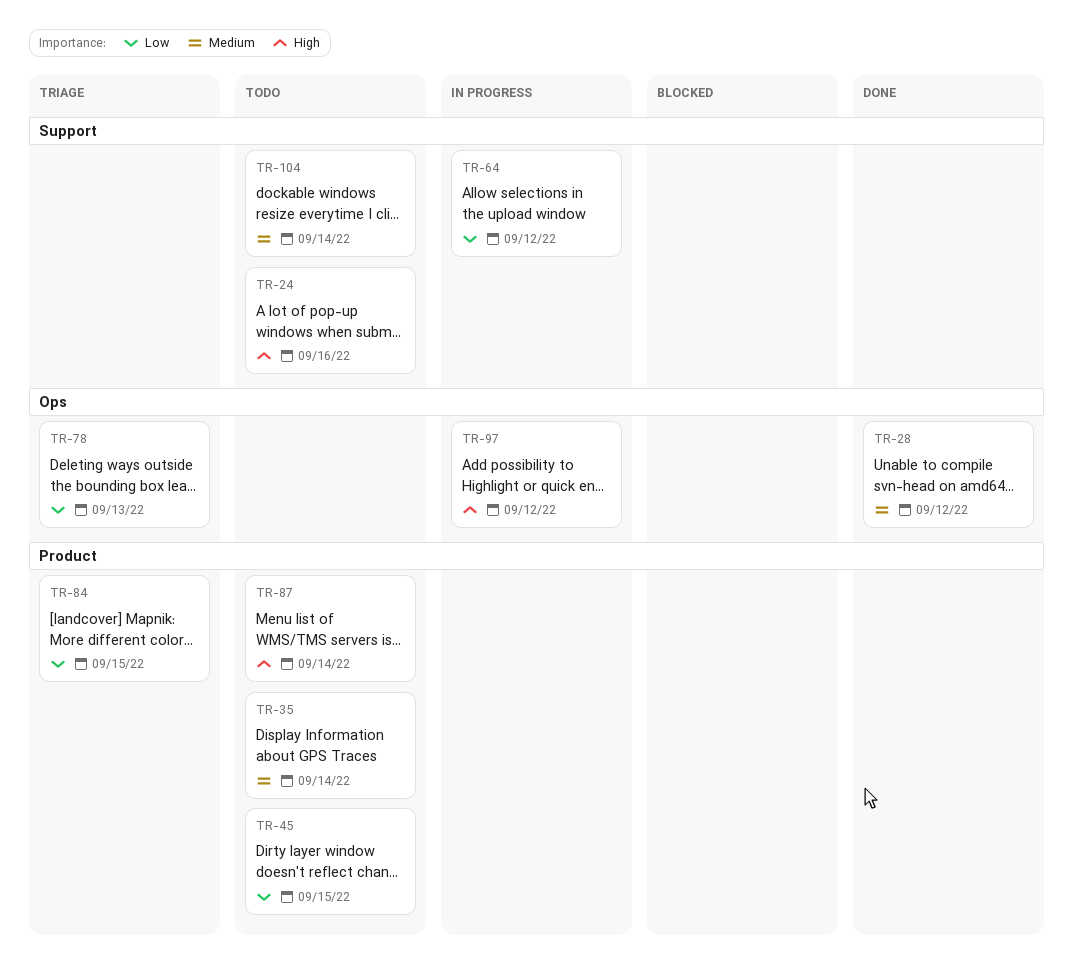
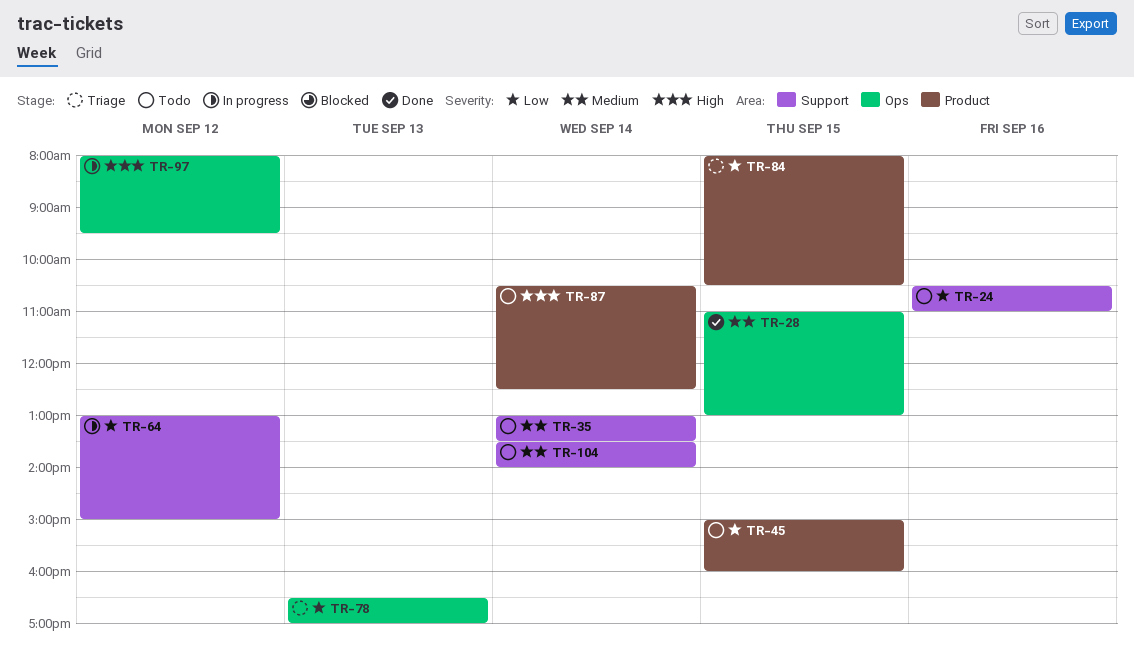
TR-24, priority: High -> Low
TR-28, day: Sep 12 -> Sep 15
TR-35, label: Product -> Support

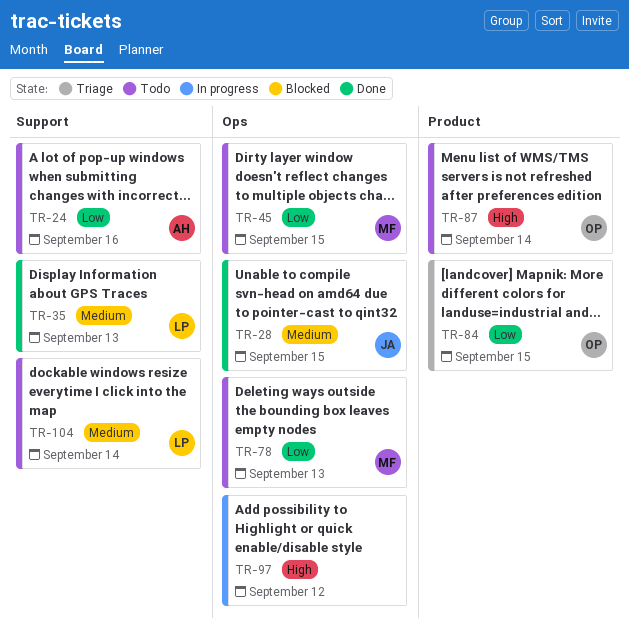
TR-35, status: Todo -> Done
TR-35, day: Sep 14 -> Sep 13
TR-45, label: Product -> Ops
TR-64: present -> none
TR-78, status: Triage -> Todo

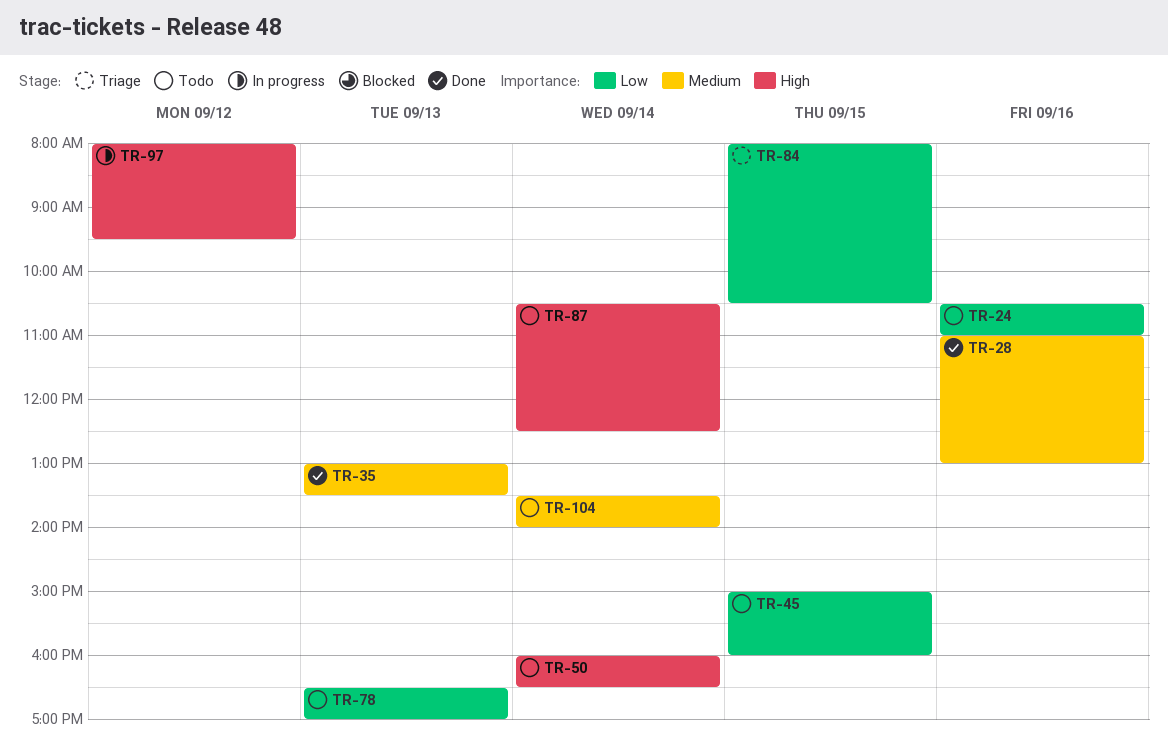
TR-28, day: Sep 15 -> Sep 16
TR-50: none -> present

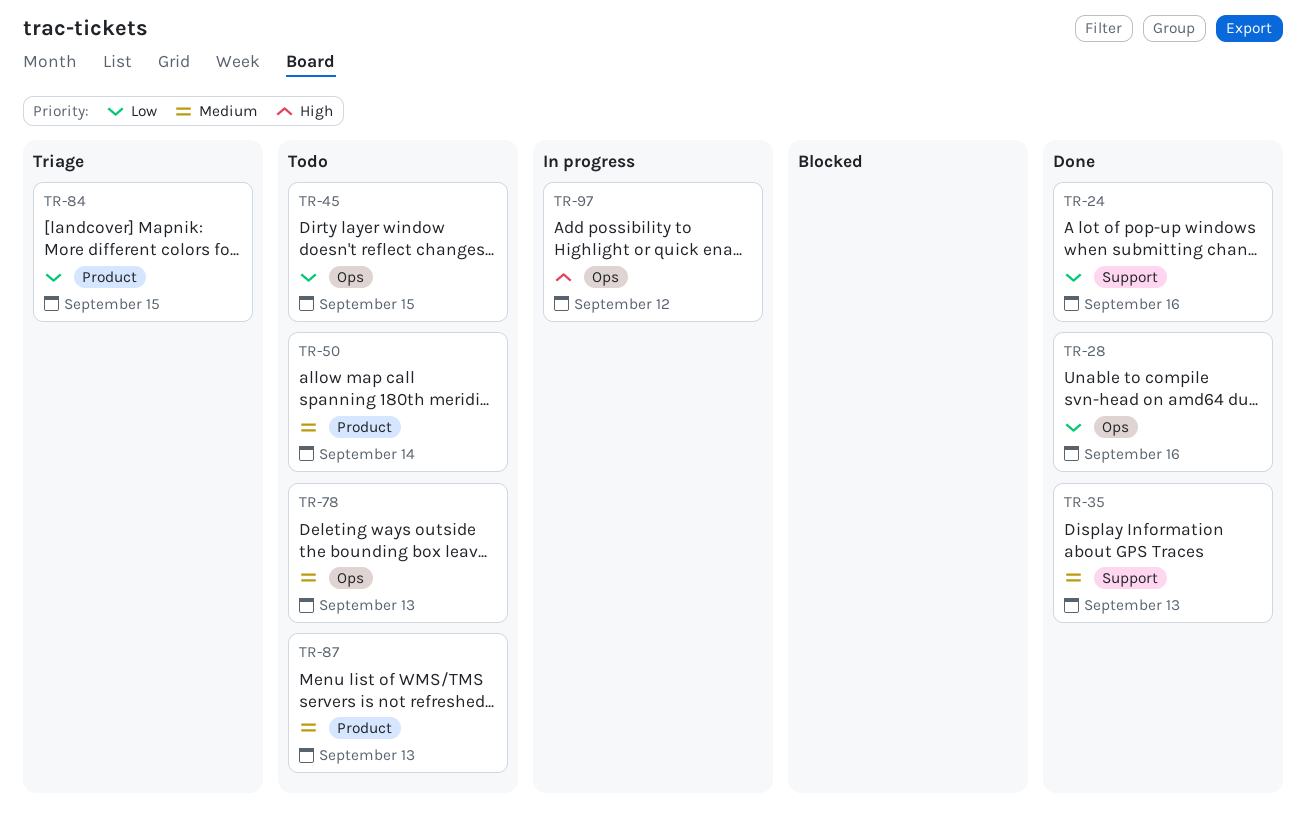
TR-24, status: Todo -> Done
TR-28, priority: Medium -> Low
TR-50, priority: High -> Medium
TR-78, priority: Low -> Medium
TR-87, priority: High -> Medium
TR-87, day: Sep 14 -> Sep 13
TR-104: present -> none

